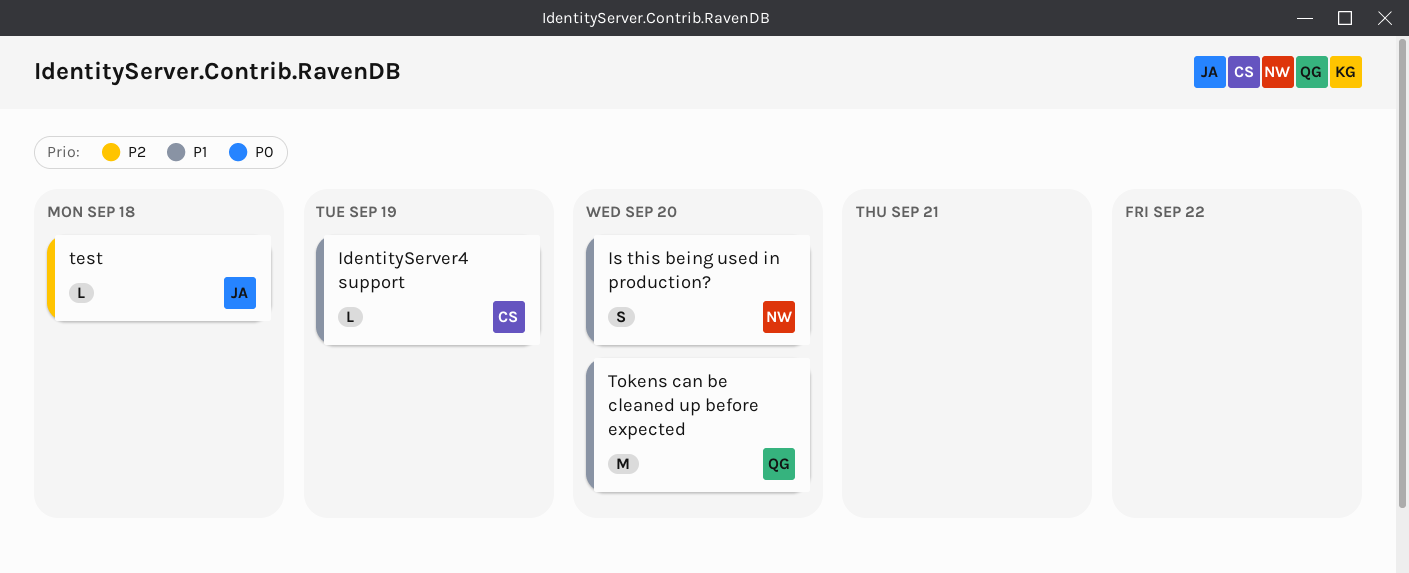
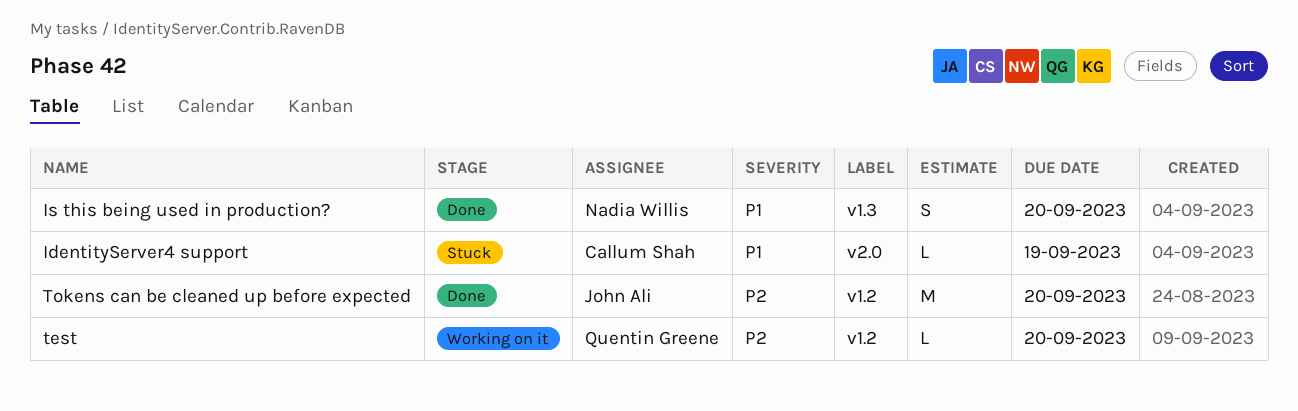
test, owner: John Ali -> Quentin Greene
test, due: Sep 18 -> Sep 20
Tokens can be cleaned up before expected, owner: Quentin Greene -> John Ali
Tokens can be cleaned up before expected, priority: P1 -> P2

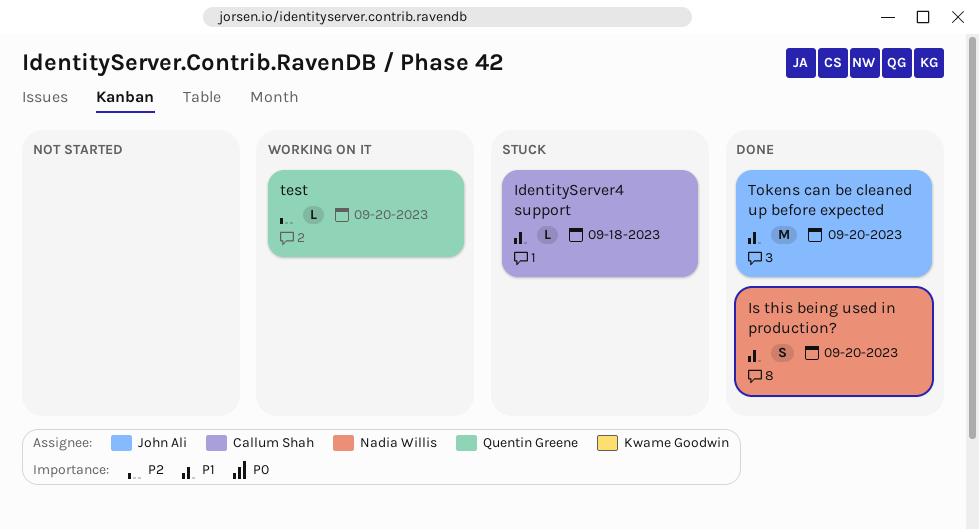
IdentityServer4 support, due: Sep 19 -> Sep 18
Tokens can be cleaned up before expected, priority: P2 -> P1

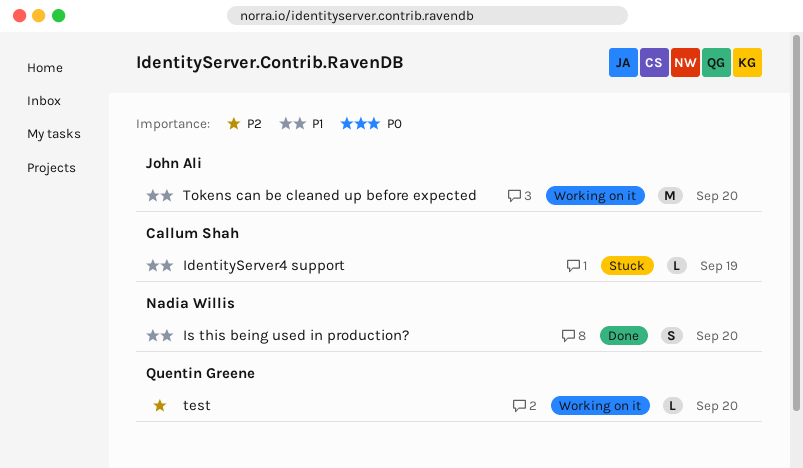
IdentityServer4 support, due: Sep 18 -> Sep 19
Tokens can be cleaned up before expected, status: Done -> Working on it

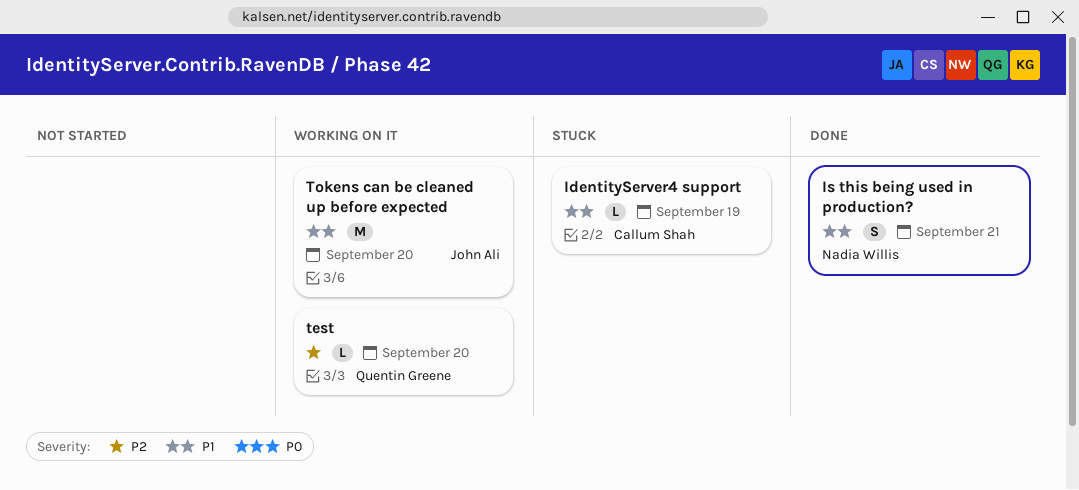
Is this being used in production?, due: Sep 20 -> Sep 21

